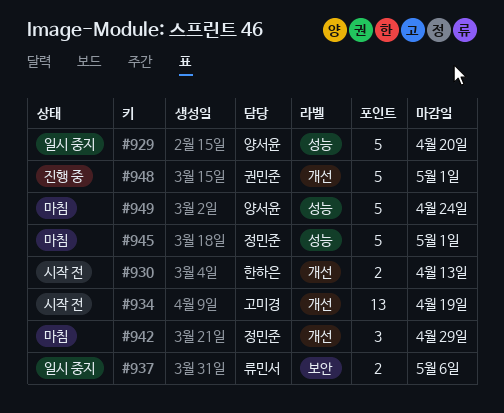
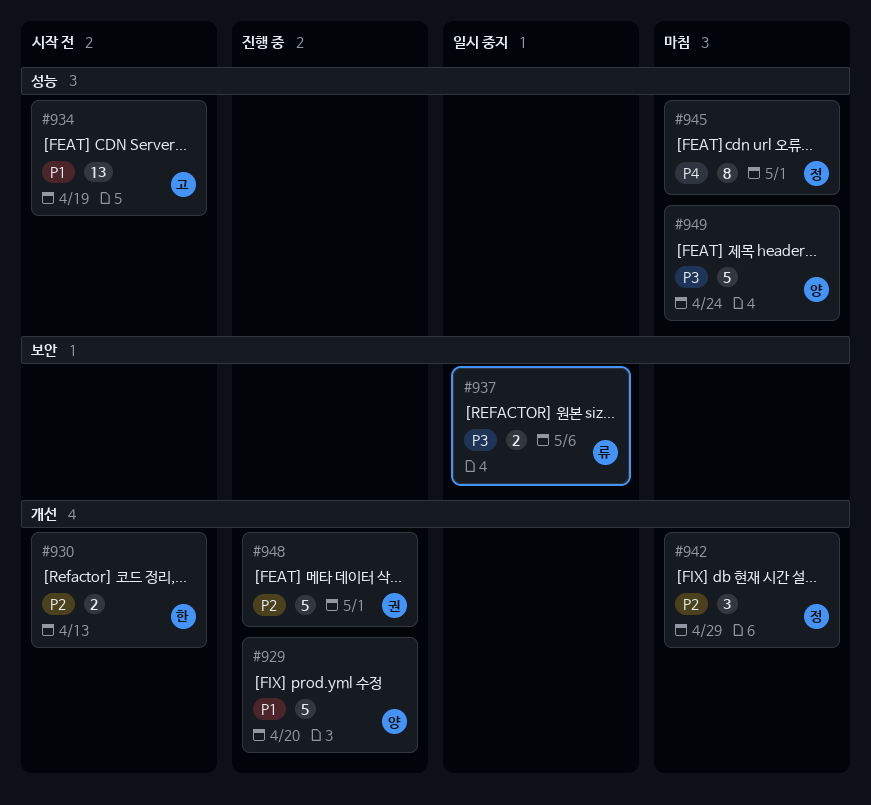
#929, status: 일시 중지 -> 진행 중
#929, label: 성능 -> 개선
#934, label: 개선 -> 성능
#945, estimate: 5 -> 8

